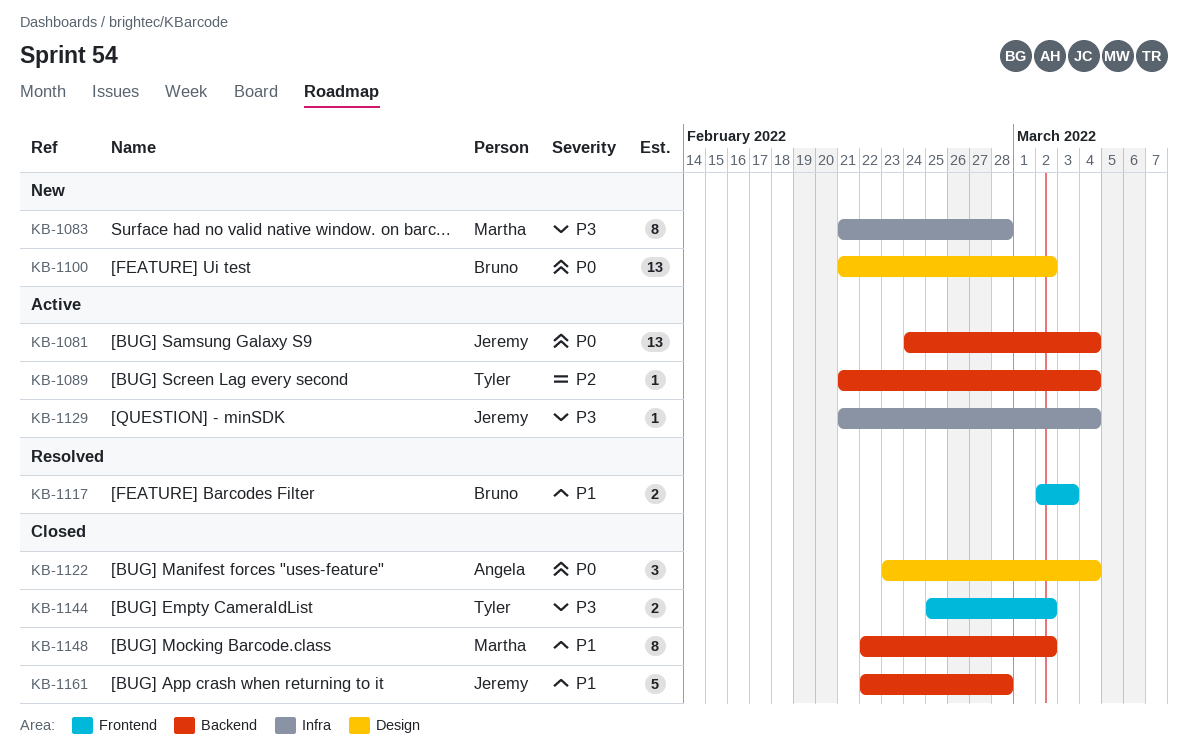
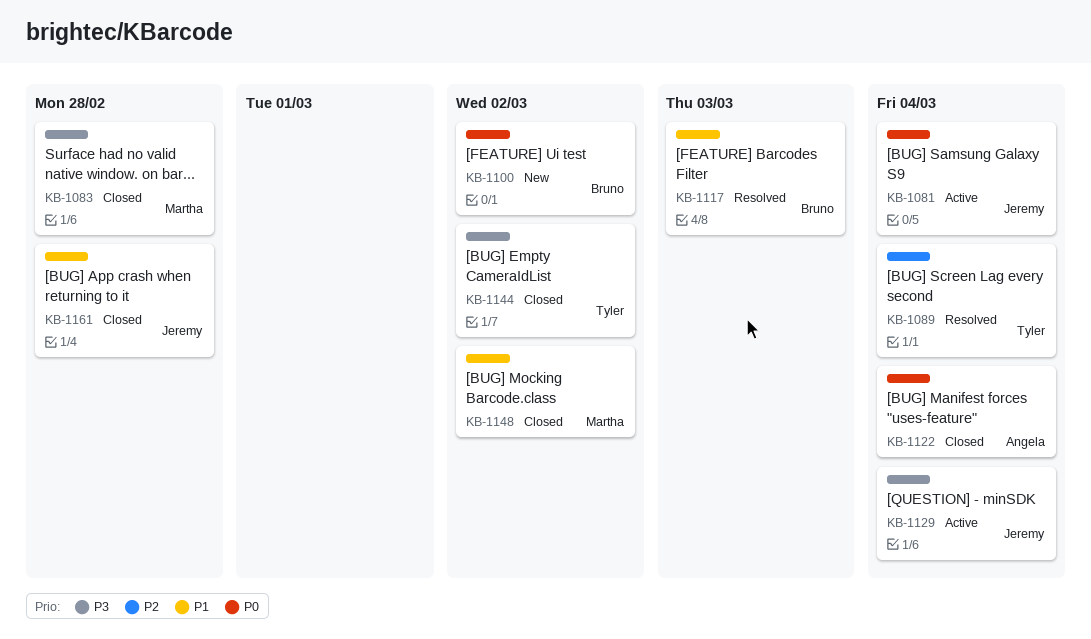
KB-1083, status: New -> Closed
KB-1089, status: Active -> Resolved

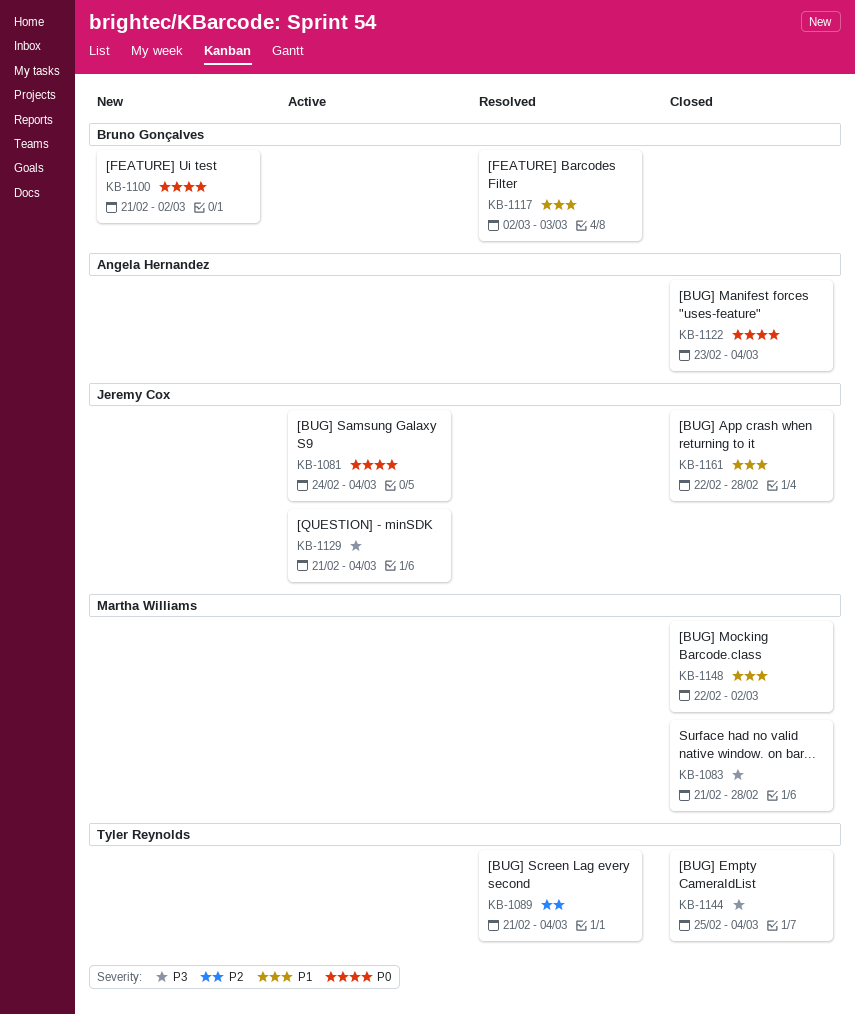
KB-1144, due: Mar 2 -> Mar 4

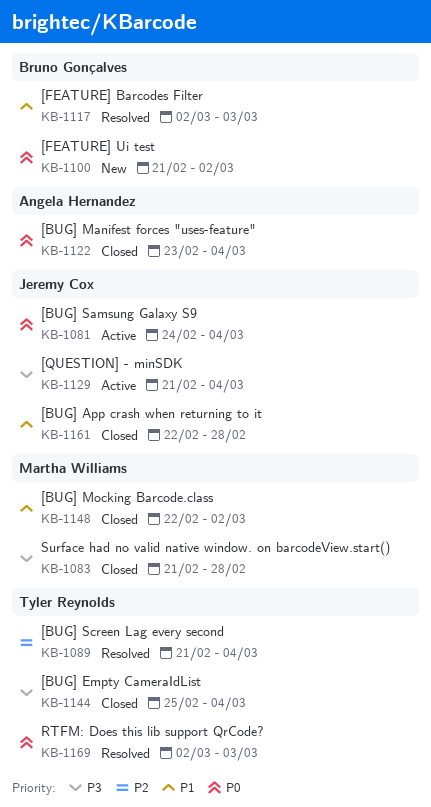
KB-1169: none -> present

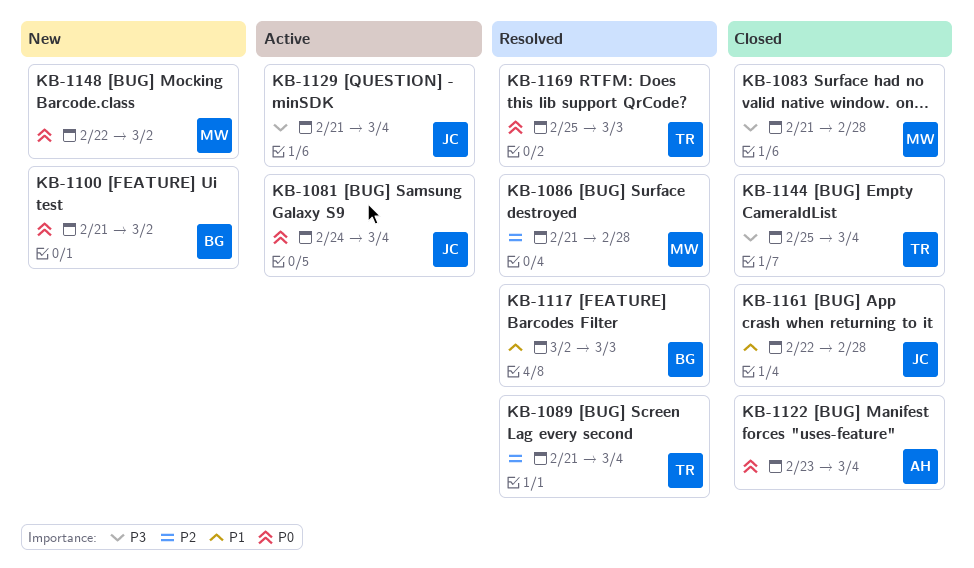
KB-1086: none -> present
KB-1148, status: Closed -> New
KB-1148, priority: P1 -> P0
KB-1169, start: Mar 2 -> Feb 25

